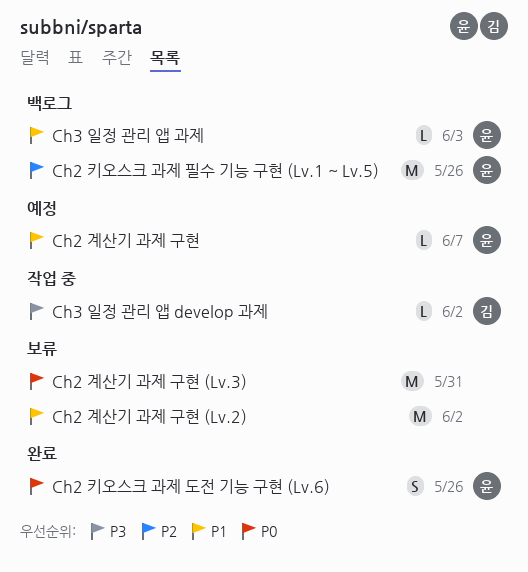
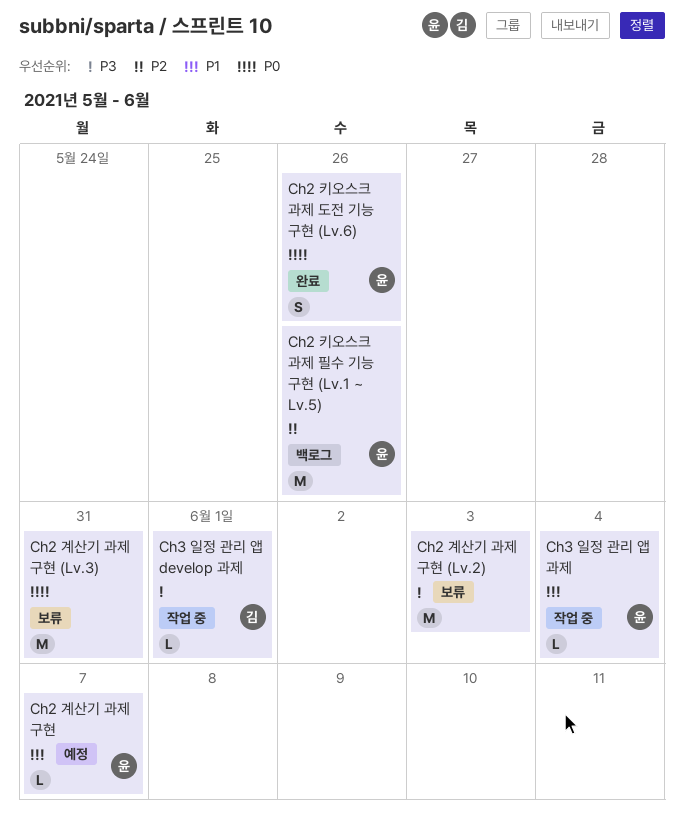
Ch2 계산기 과제 구현 (Lv.2), priority: P1 -> P3
Ch2 계산기 과제 구현 (Lv.2), due: Jun 2 -> Jun 3
Ch3 일정 관리 앱 develop 과제, due: Jun 2 -> Jun 1
Ch3 일정 관리 앱 과제, status: 백로그 -> 작업 중
Ch3 일정 관리 앱 과제, due: Jun 3 -> Jun 4

